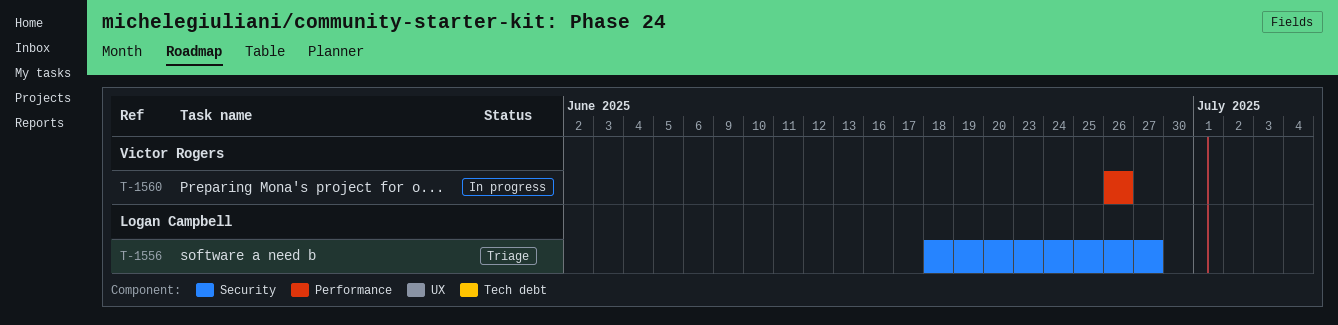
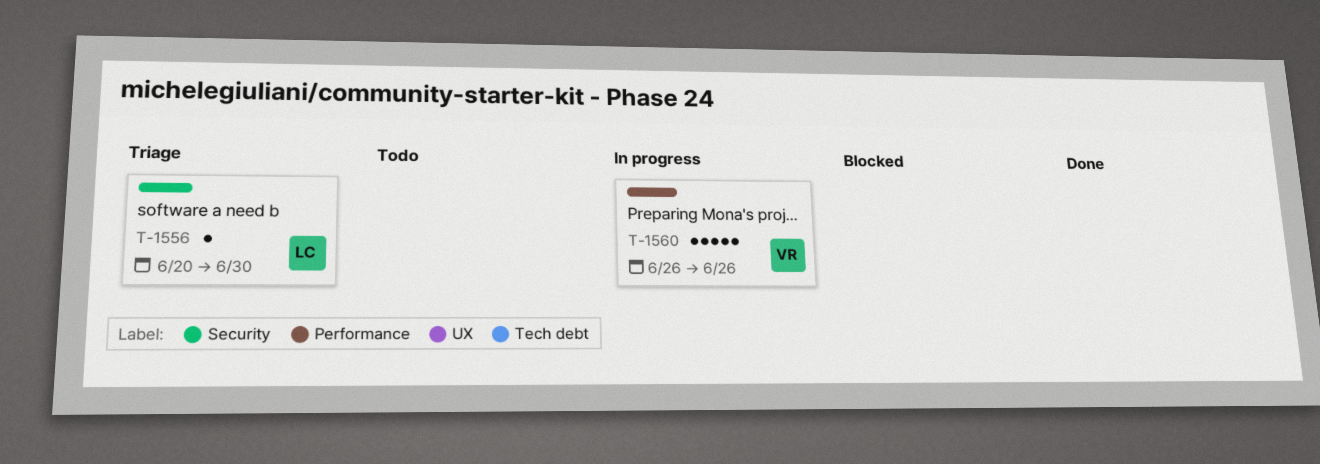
T-1556, start: Jun 18 -> Jun 20
T-1556, due: Jun 27 -> Jun 30

